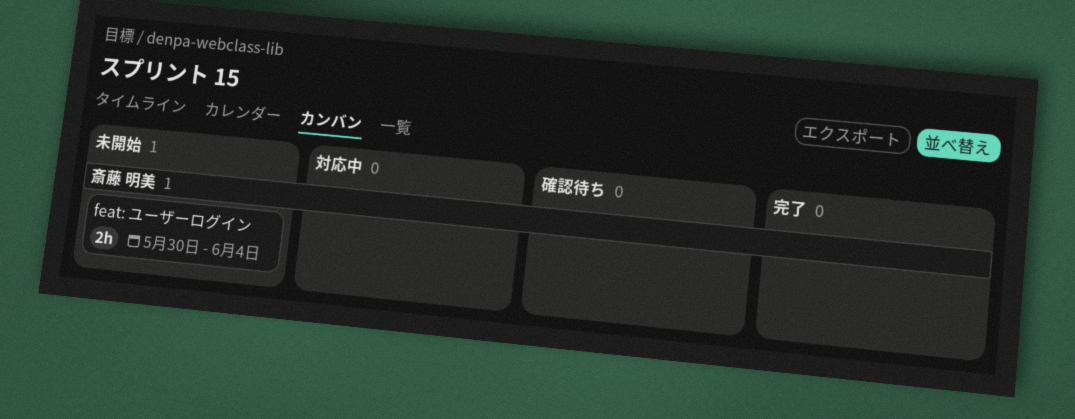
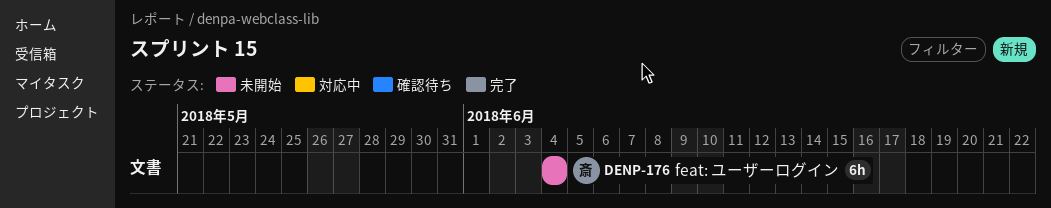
feat: ユーザーログイン, estimate: 2h -> 6h
feat: ユーザーログイン, start: May 30 -> Jun 4

